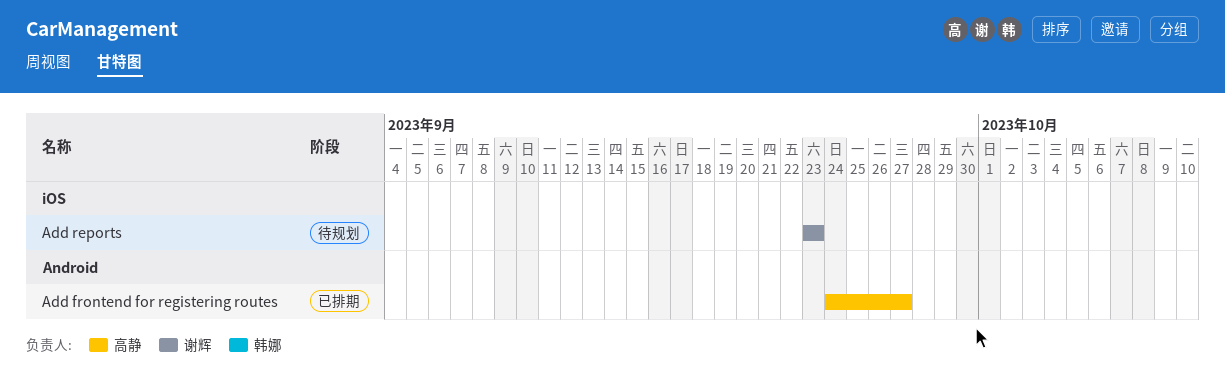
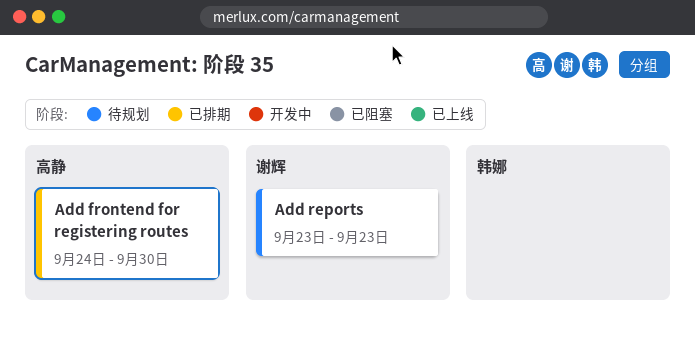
Add frontend for registering routes, due: Sep 27 -> Sep 30

